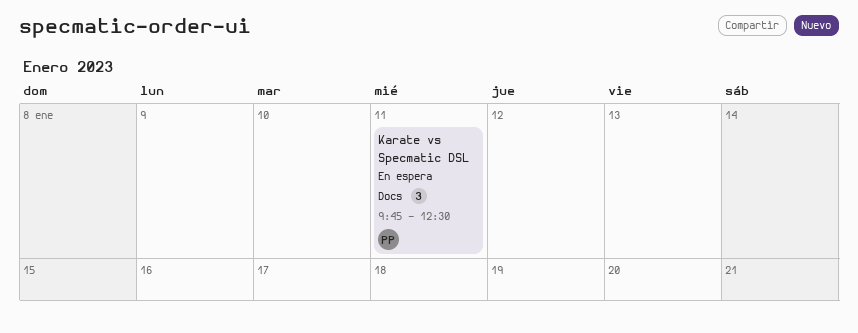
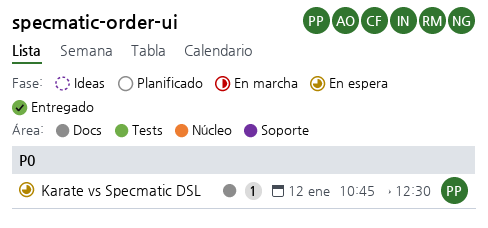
Karate vs Specmatic DSL, estimate: 3 -> 1
Karate vs Specmatic DSL, day: Jan 11 -> Jan 12
Karate vs Specmatic DSL, begins: 09:45 -> 10:45

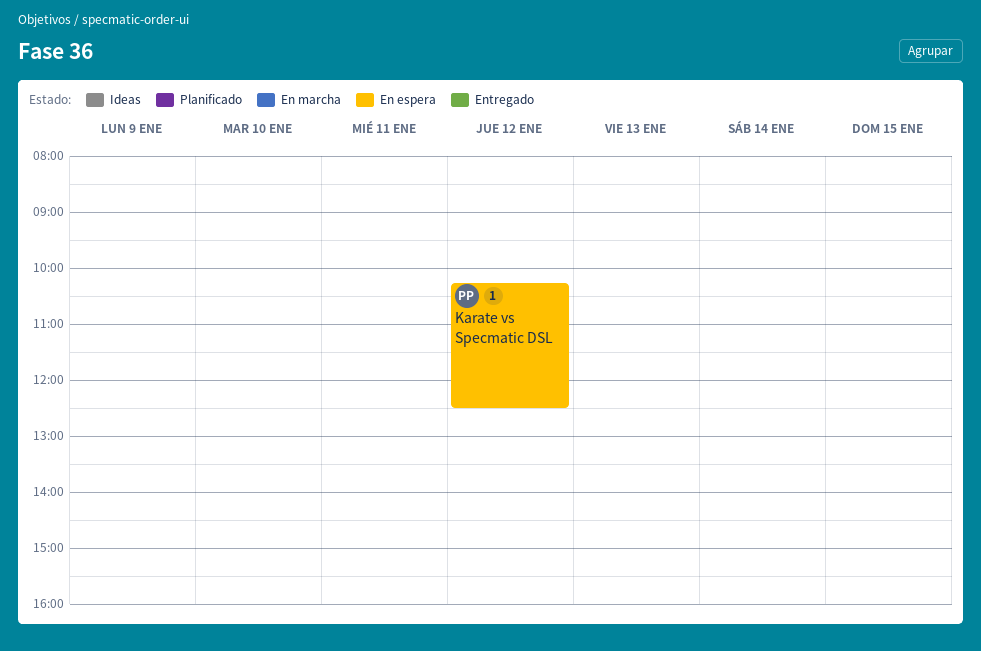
Karate vs Specmatic DSL, begins: 10:45 -> 10:15

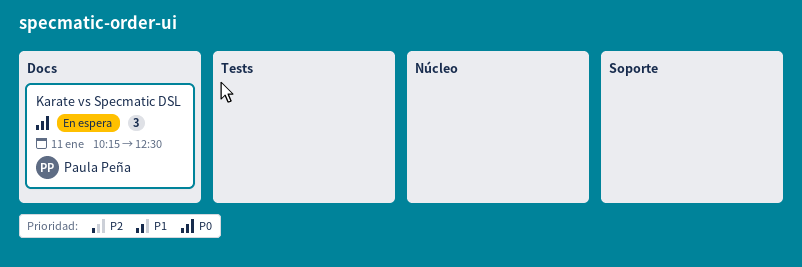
Karate vs Specmatic DSL, estimate: 1 -> 3
Karate vs Specmatic DSL, day: Jan 12 -> Jan 11

